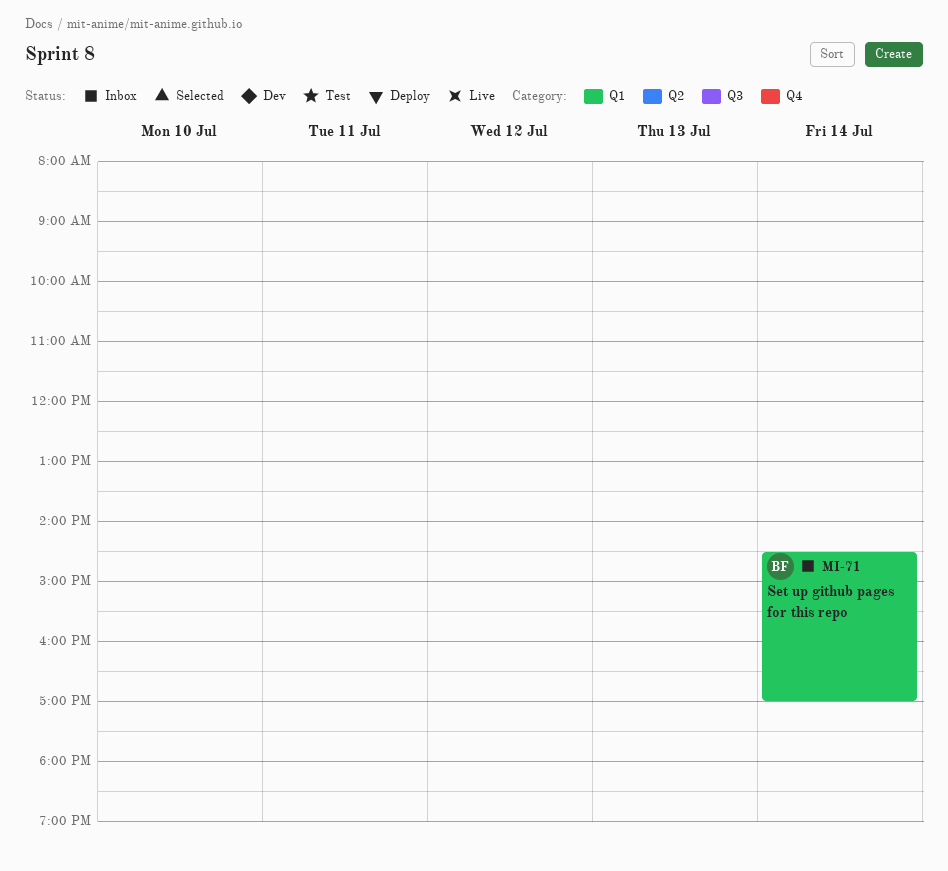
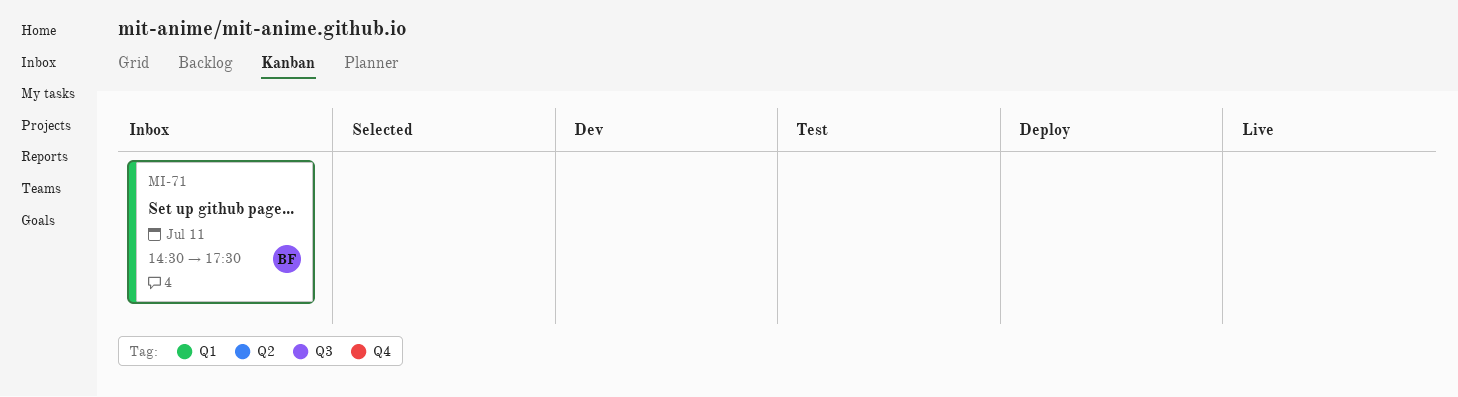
MI-71, day: Jul 14 -> Jul 11
MI-71, ends: 17:00 -> 17:30

